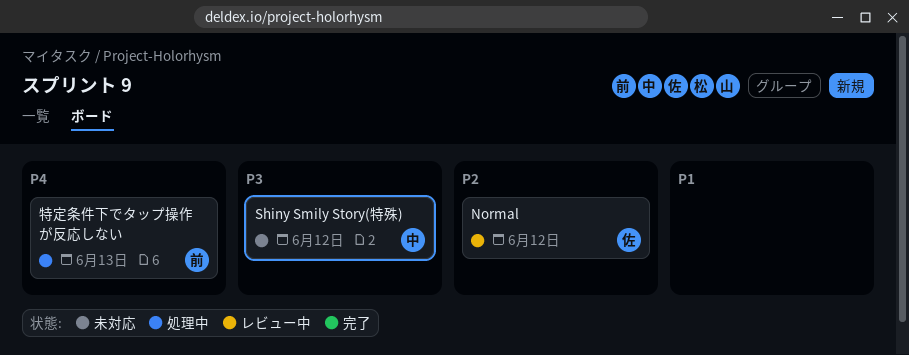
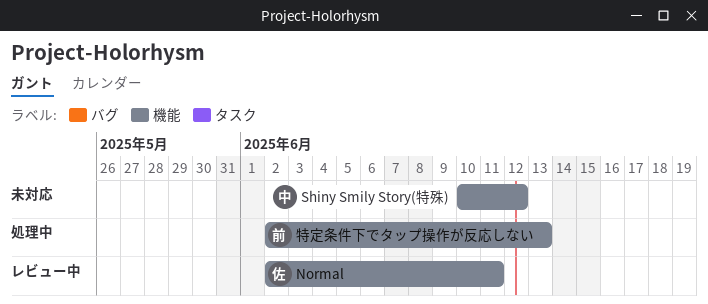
Normal, due: Jun 12 -> Jun 11

